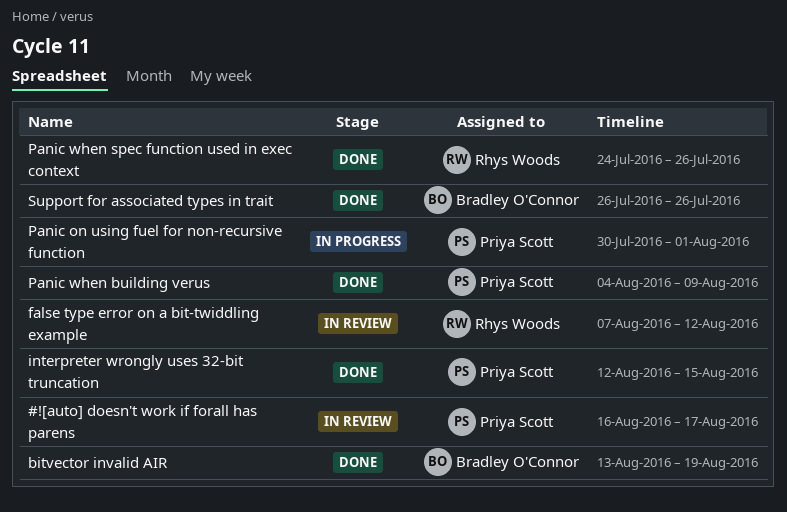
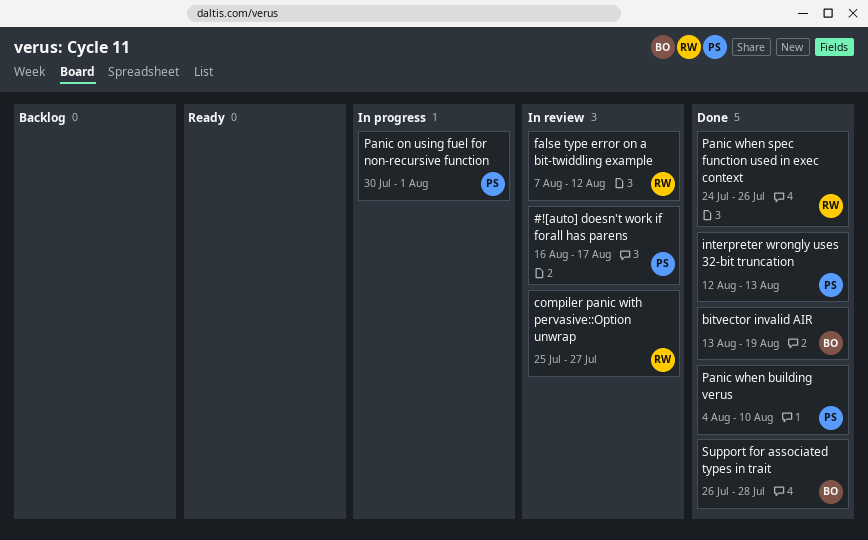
compiler panic with pervasive::Option unwrap: none -> present
interpreter wrongly uses 32-bit truncation, due: Aug 15 -> Aug 13
Panic when building verus, due: Aug 9 -> Aug 10
Support for associated types in trait, due: Jul 26 -> Jul 28

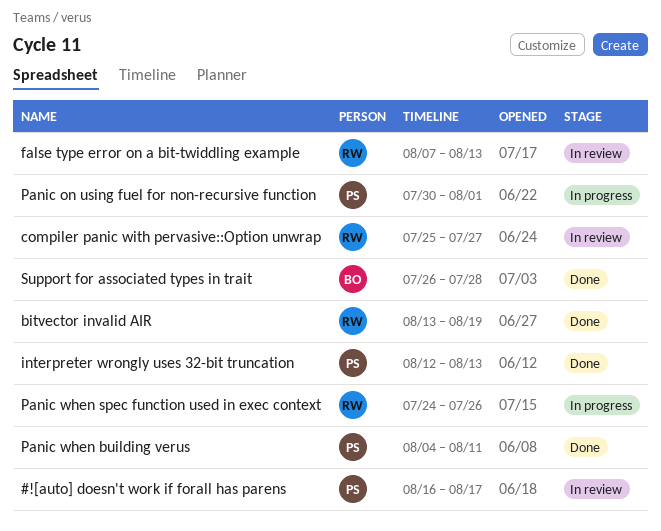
bitvector invalid AIR, owner: BO -> RW
false type error on a bit-twiddling example, due: Aug 12 -> Aug 13
Panic when building verus, due: Aug 10 -> Aug 11
Panic when spec function used in exec context, status: Done -> In progress

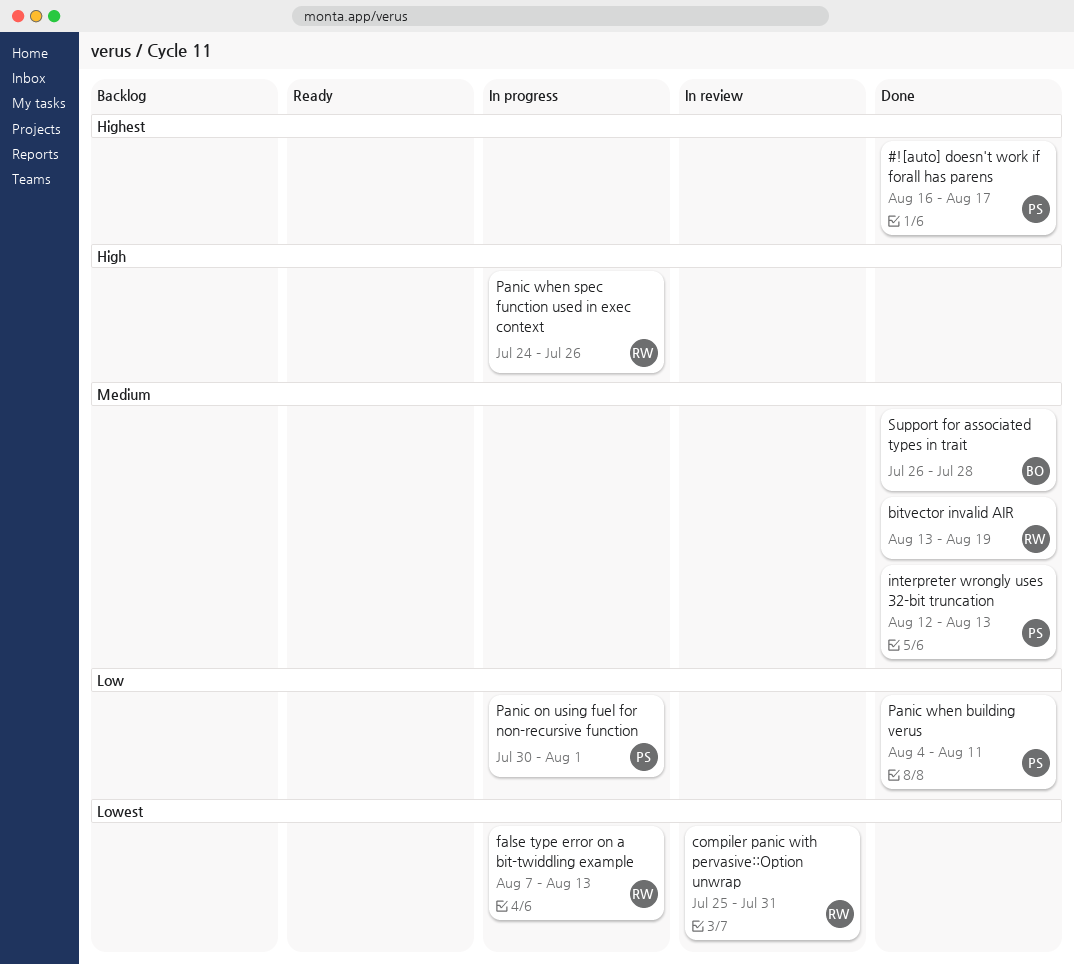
#![auto] doesn't work if forall has parens, status: In review -> Done
compiler panic with pervasive::Option unwrap, due: Jul 27 -> Jul 31
false type error on a bit-twiddling example, status: In review -> In progress

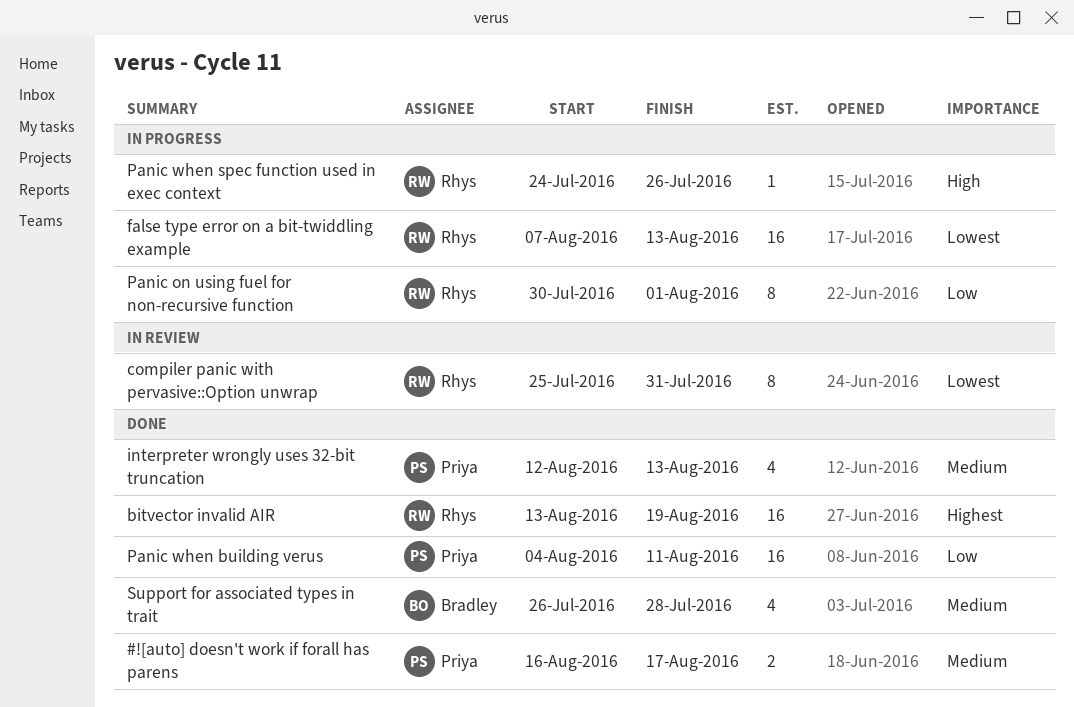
#![auto] doesn't work if forall has parens, priority: Highest -> Medium
bitvector invalid AIR, priority: Medium -> Highest
Panic on using fuel for non-recursive function, owner: Priya -> Rhys

